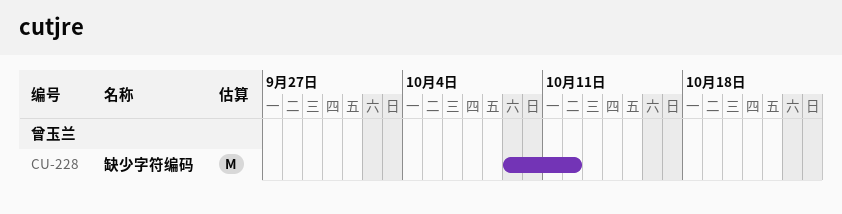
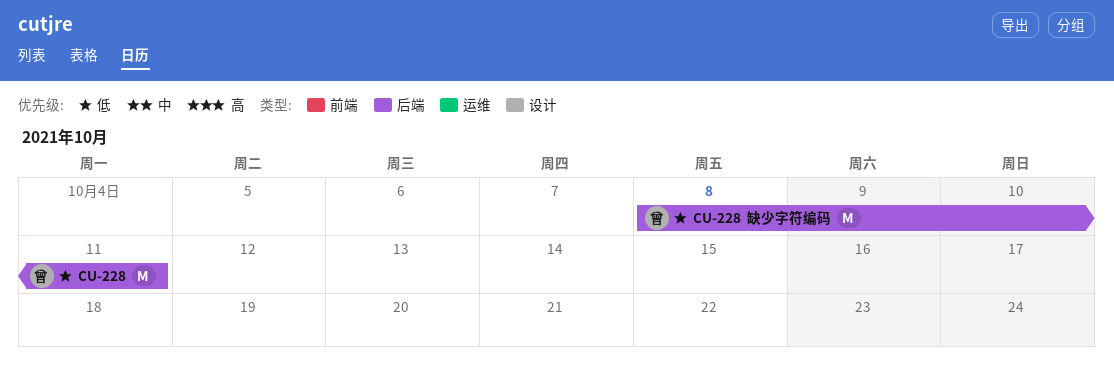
CU-228, start: Oct 9 -> Oct 8
CU-228, due: Oct 12 -> Oct 11

